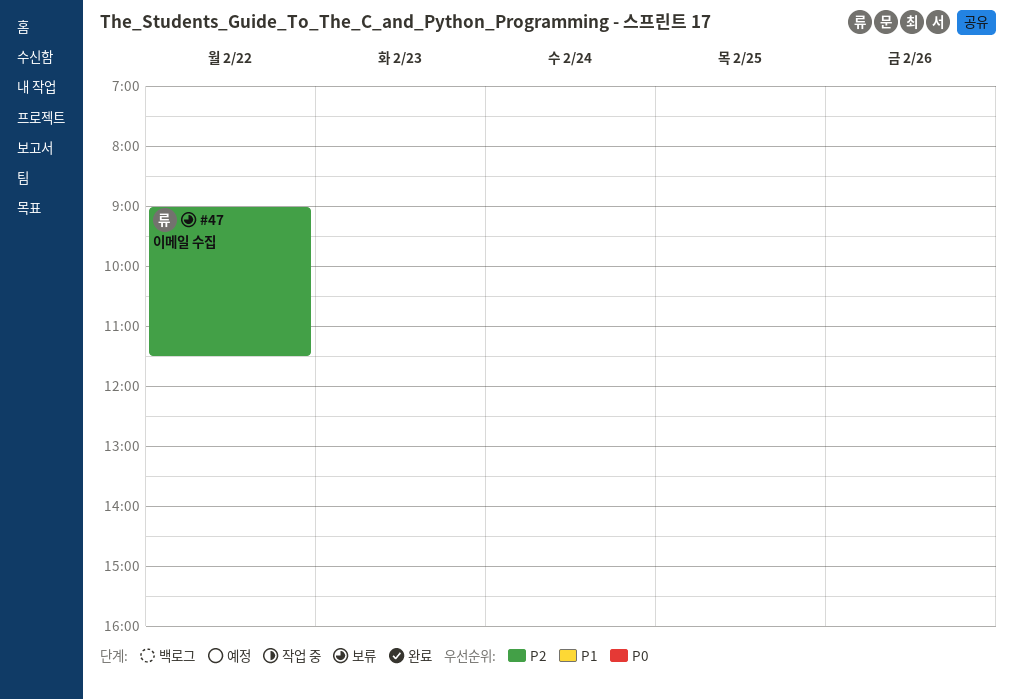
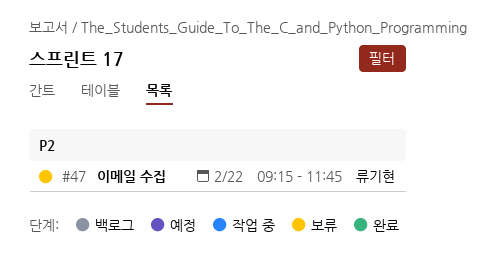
#47, begins: 09:00 -> 09:15
#47, ends: 11:30 -> 11:45

